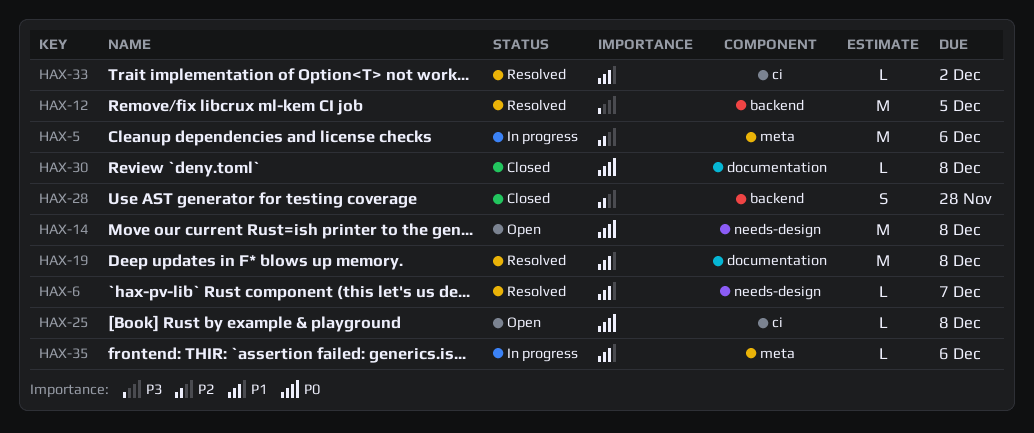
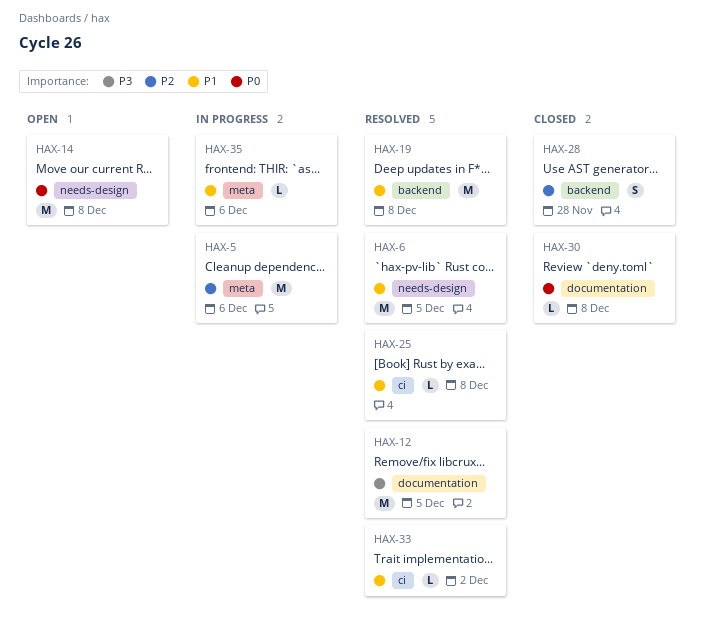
HAX-6, estimate: L -> M
HAX-6, due: Dec 7 -> Dec 5
HAX-12, label: backend -> documentation
HAX-19, label: documentation -> backend
HAX-25, status: Open -> Resolved
HAX-25, priority: P0 -> P1

